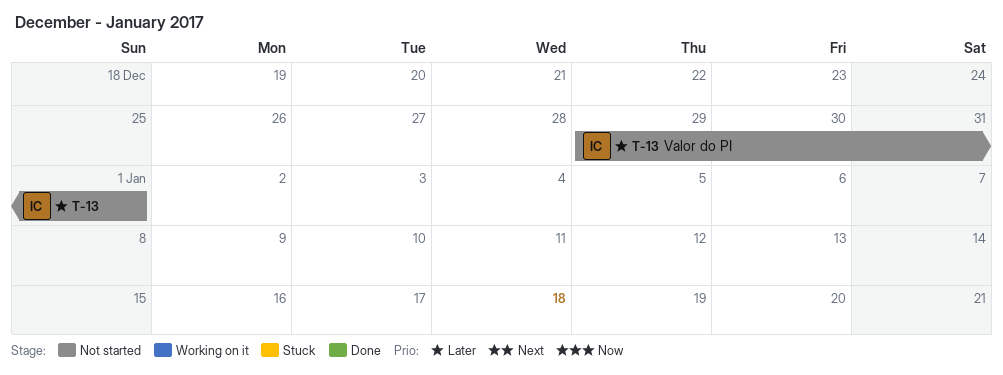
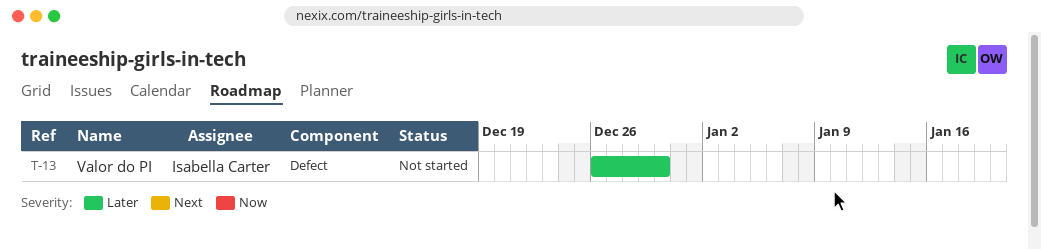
T-13, start: Dec 29 -> Dec 26
T-13, due: Jan 1 -> Dec 30

